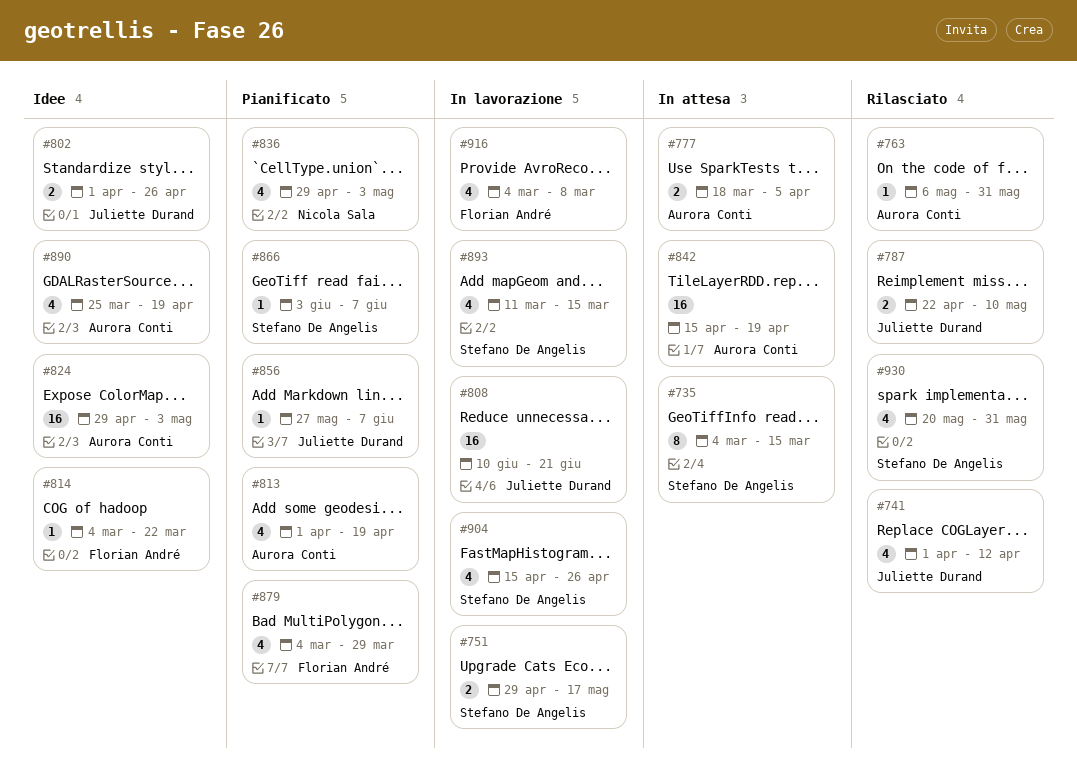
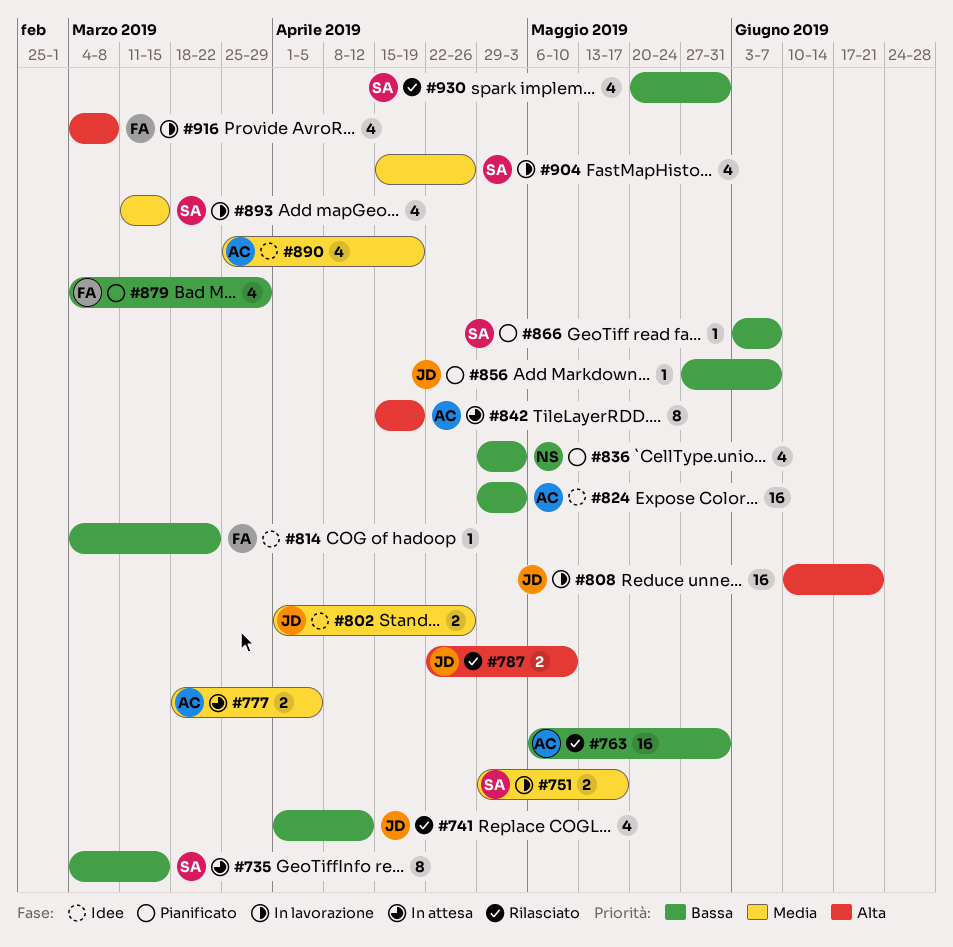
#763, estimate: 1 -> 16
#813: present -> none
#842, estimate: 16 -> 8

